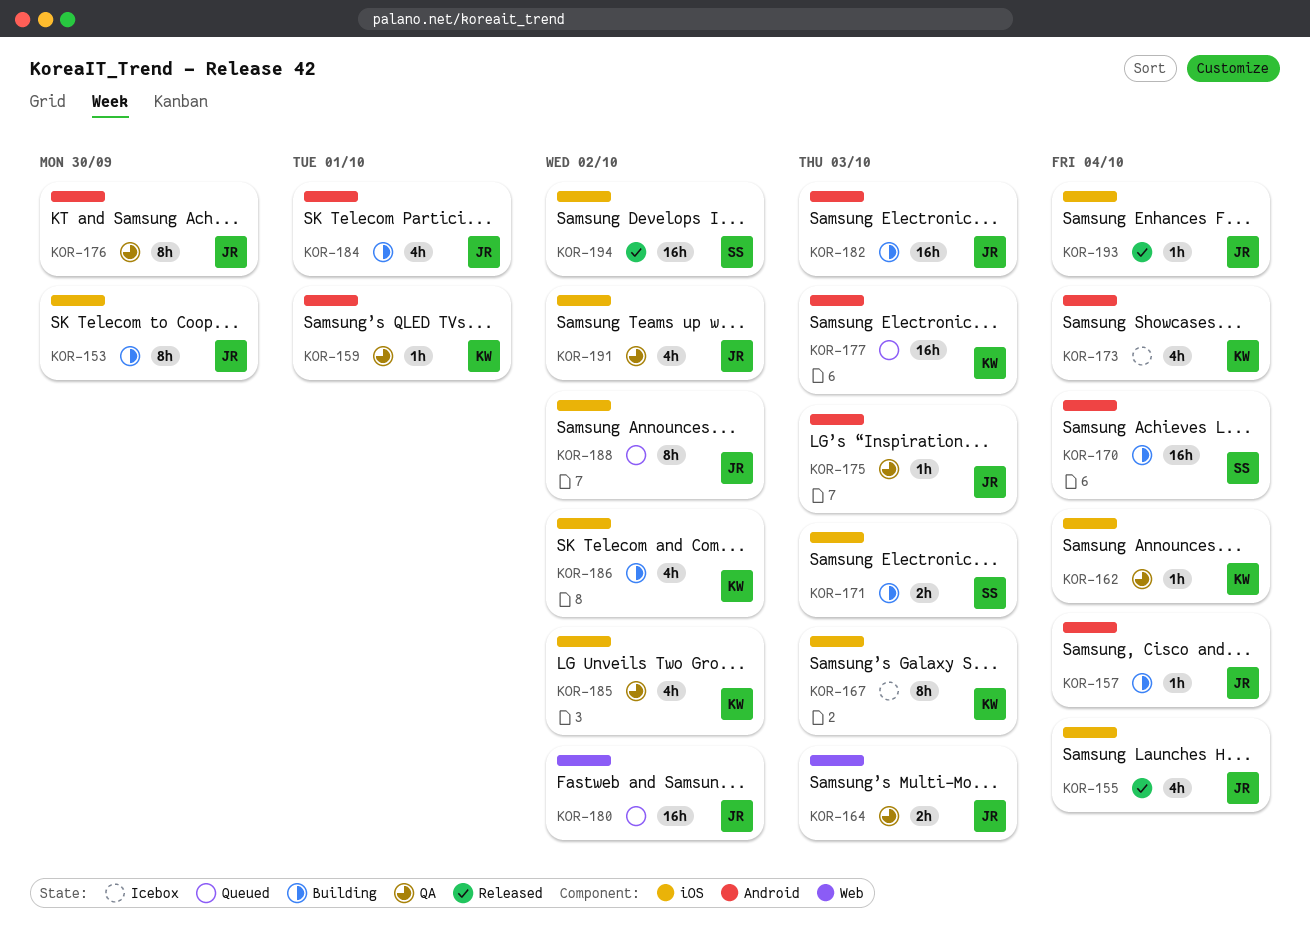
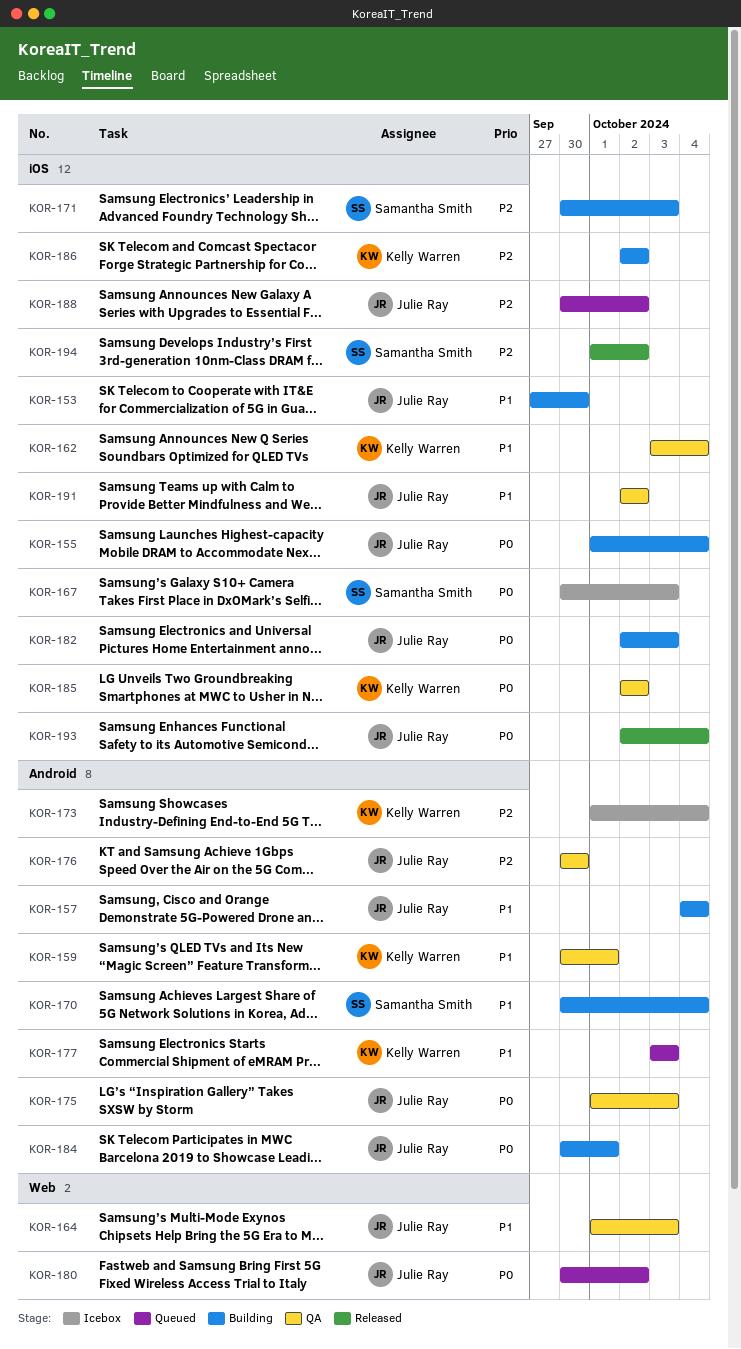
KOR-155, status: Released -> Building
KOR-167, owner: Kelly Warren -> Samantha Smith
KOR-182, label: Android -> iOS

